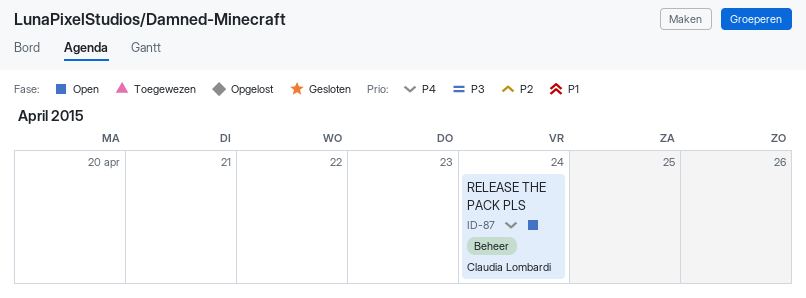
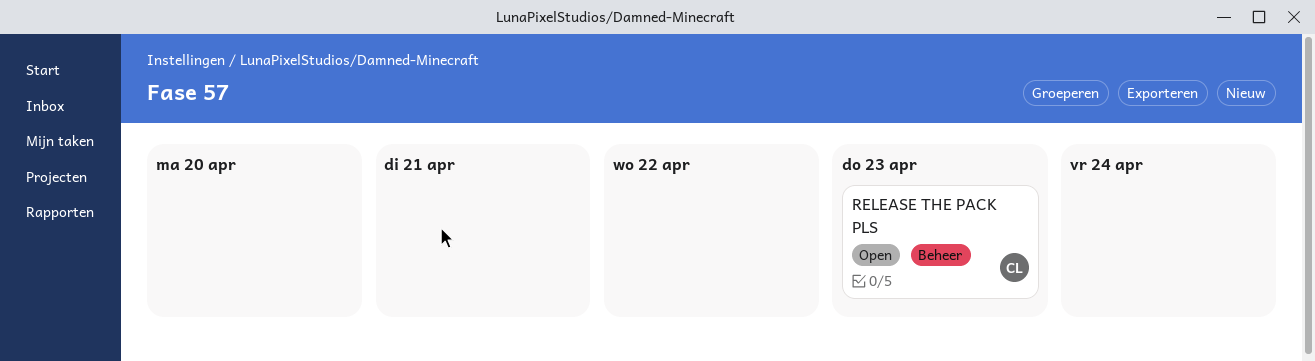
RELEASE THE PACK PLS, due: Apr 24 -> Apr 23

